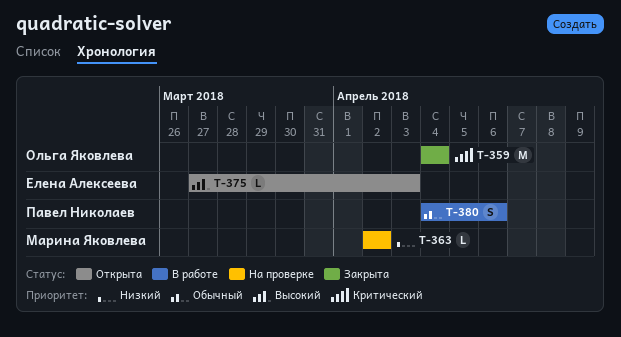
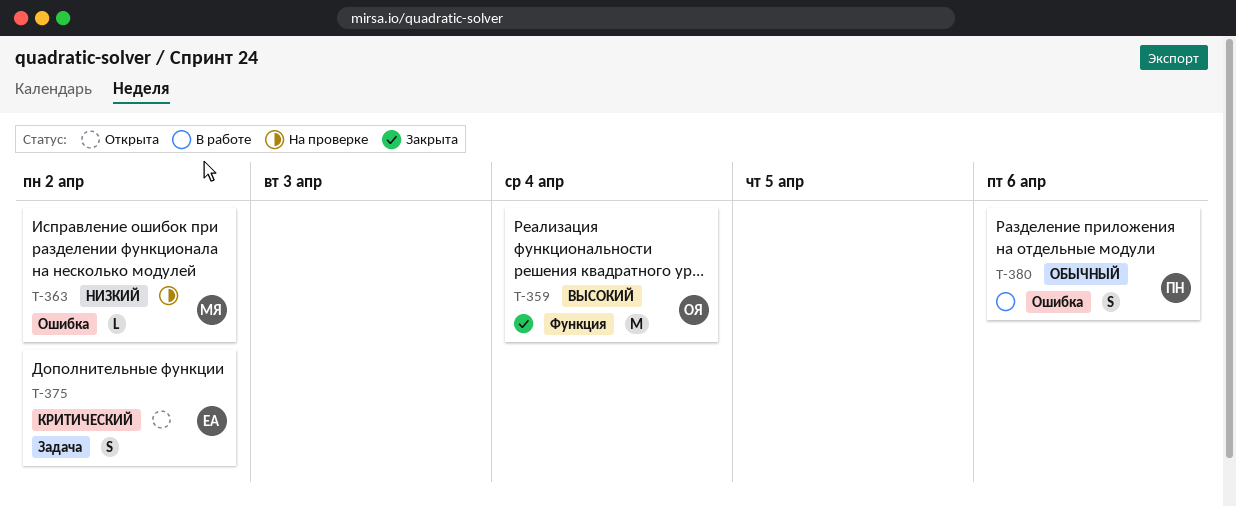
T-359, priority: Критический -> Высокий
T-375, priority: Высокий -> Критический
T-375, estimate: L -> S
T-375, due: Apr 3 -> Apr 2

